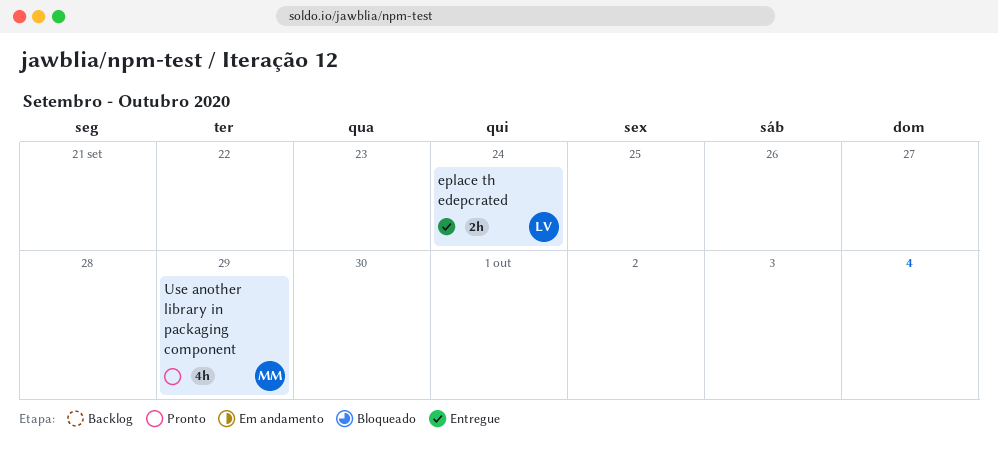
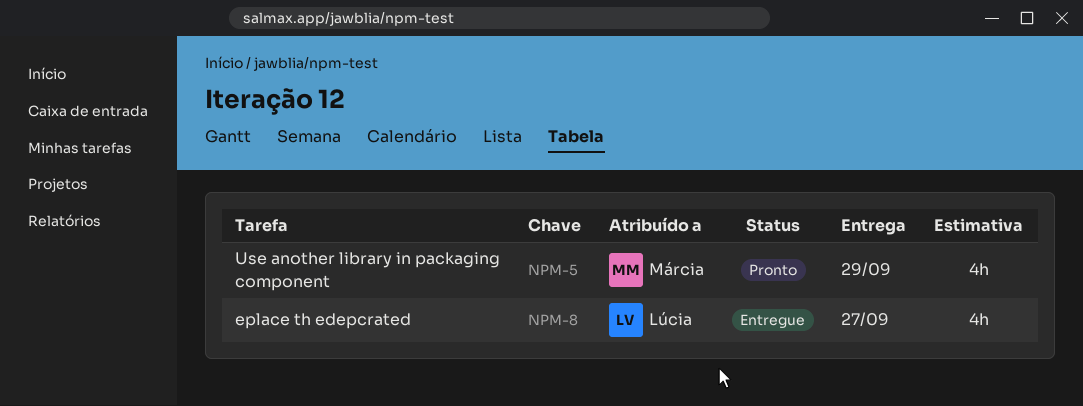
eplace th edepcrated, estimate: 2h -> 4h
eplace th edepcrated, due: Sep 24 -> Sep 27

